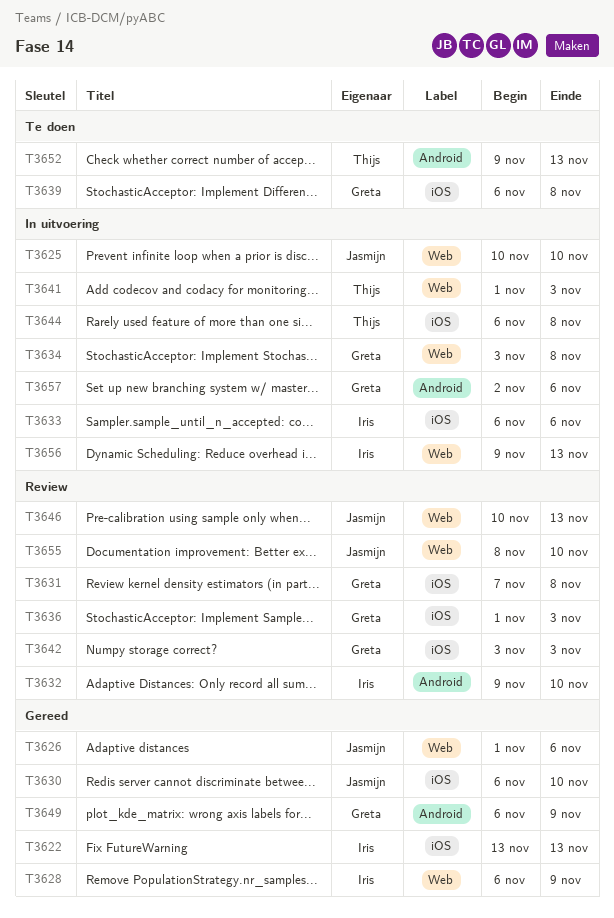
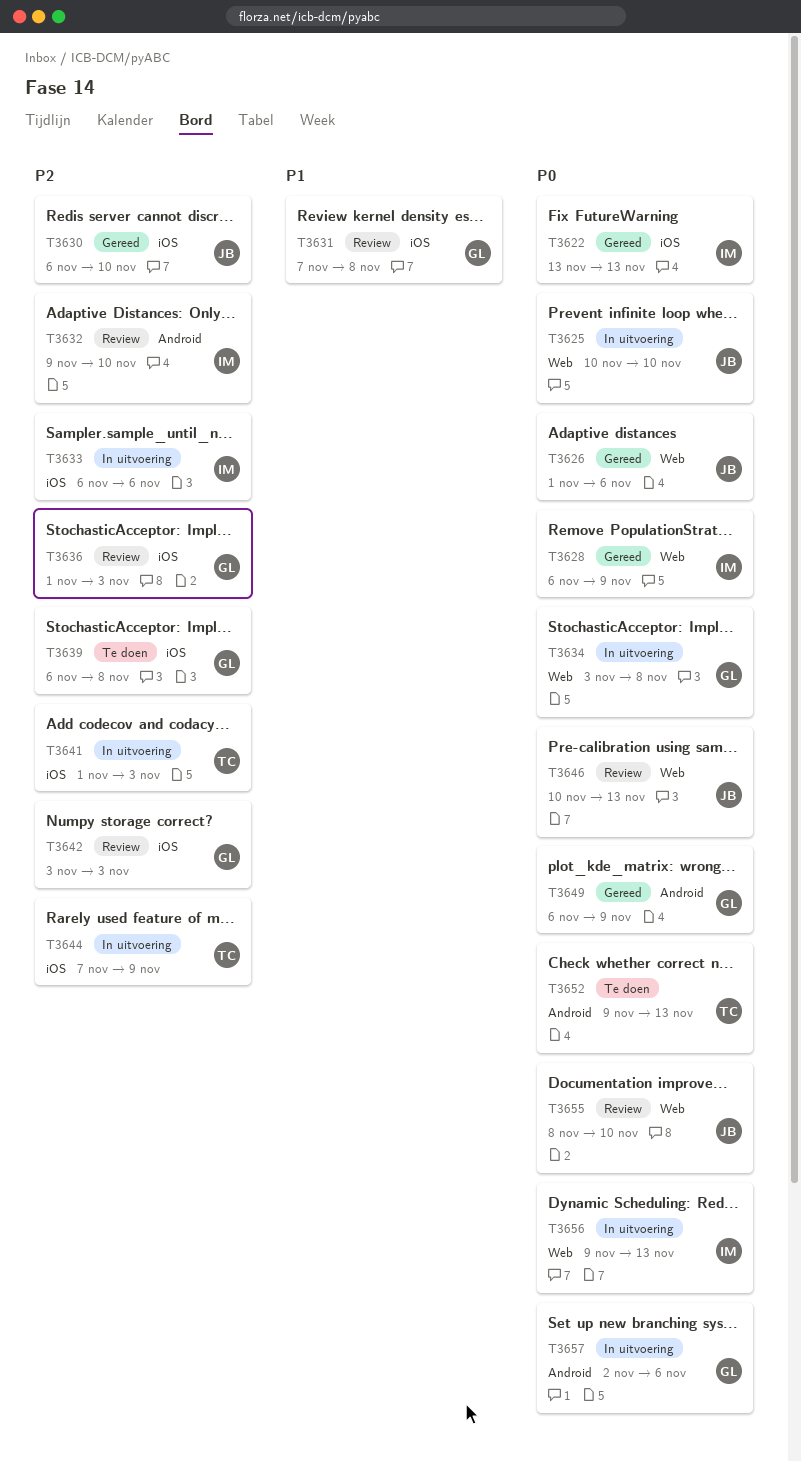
T3641, label: Web -> iOS
T3644, start: Nov 6 -> Nov 7
T3644, due: Nov 8 -> Nov 9

